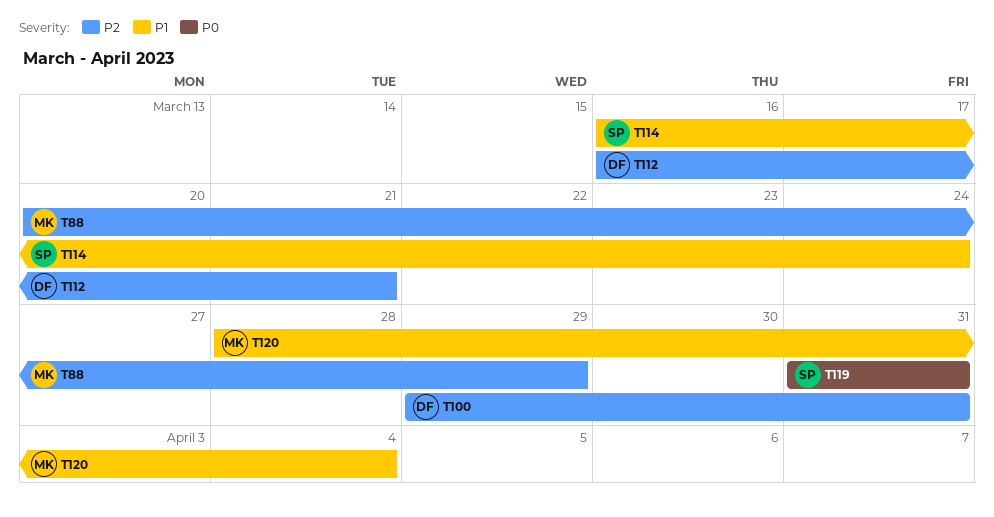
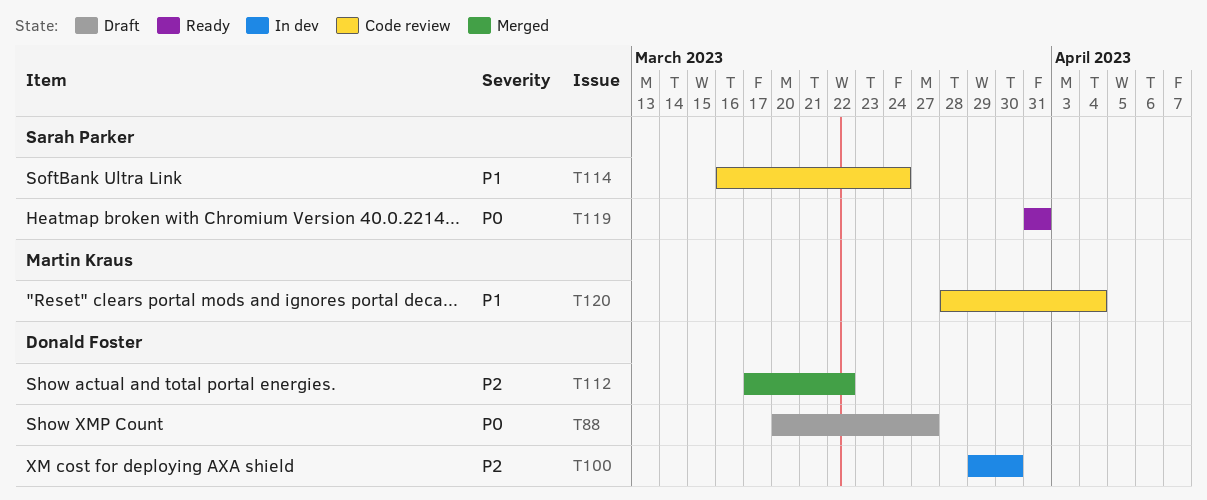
T88, owner: Martin Kraus -> Donald Foster
T88, priority: P2 -> P0
T88, due: Mar 29 -> Mar 27
T100, due: Mar 31 -> Mar 30
T112, start: Mar 16 -> Mar 17
T112, due: Mar 21 -> Mar 22

